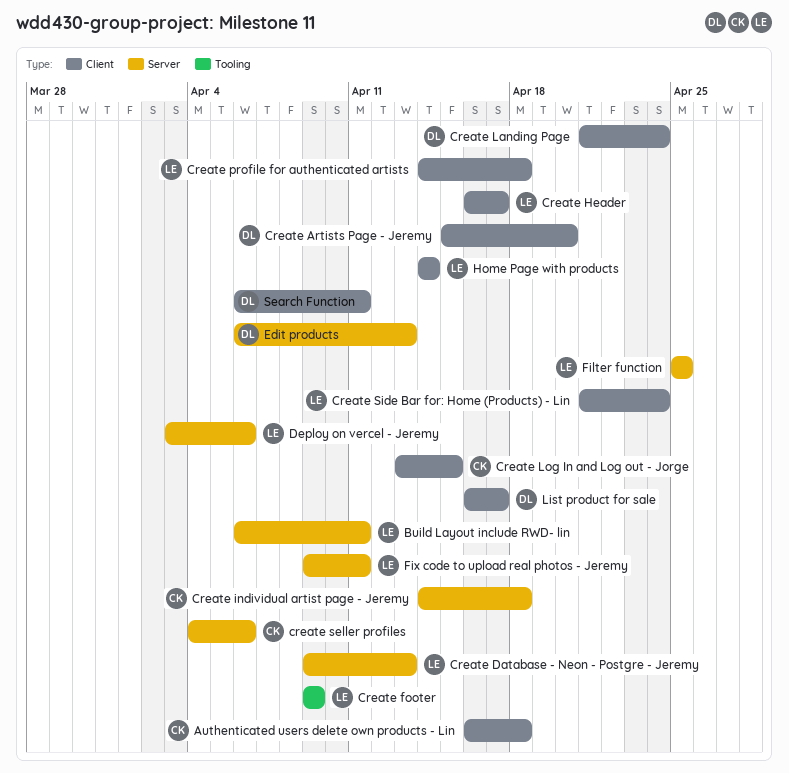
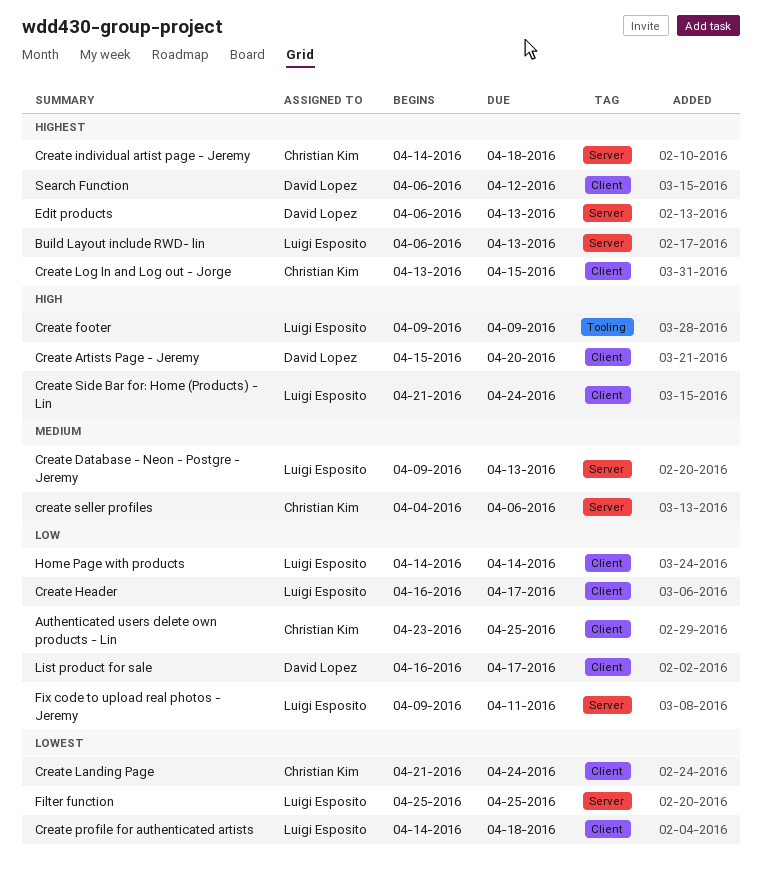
Authenticated users delete own products - Lin, start: Apr 16 -> Apr 23
Authenticated users delete own products - Lin, due: Apr 18 -> Apr 25
Build Layout include RWD- lin, due: Apr 11 -> Apr 13
Create Landing Page, owner: David Lopez -> Christian Kim
Deploy on vercel - Jeremy: present -> none
Search Function, due: Apr 11 -> Apr 12

